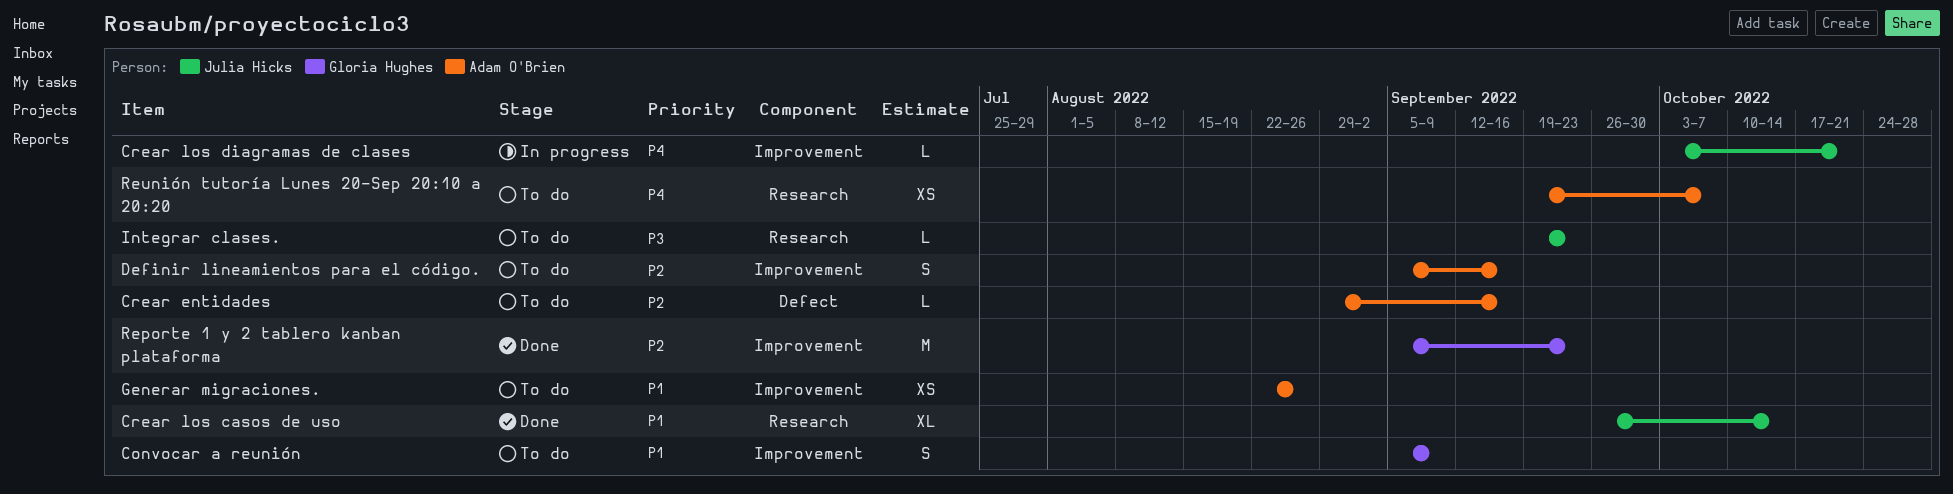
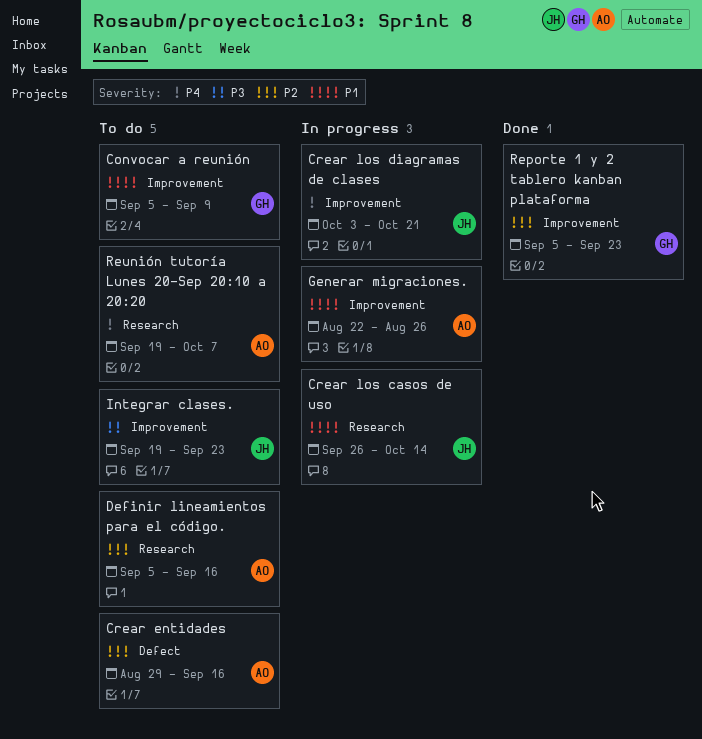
Crear los casos de uso, status: Done -> In progress
Definir lineamientos para el código., label: Improvement -> Research
Generar migraciones., status: To do -> In progress
Integrar clases., label: Research -> Improvement

